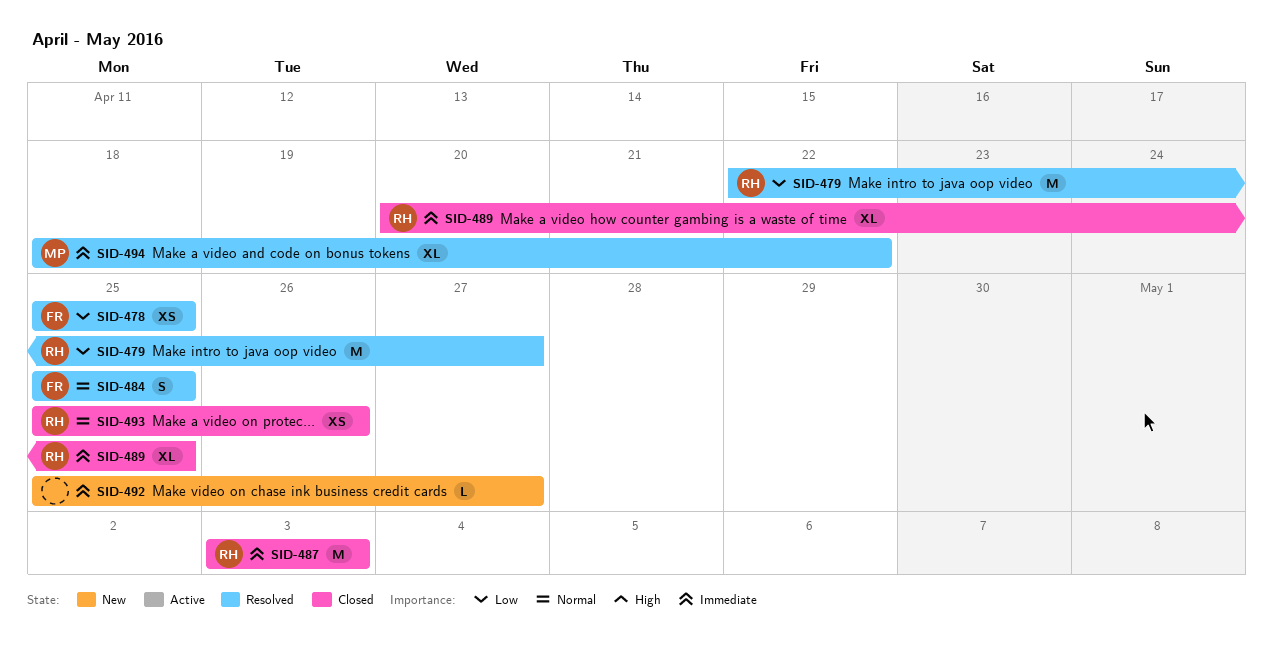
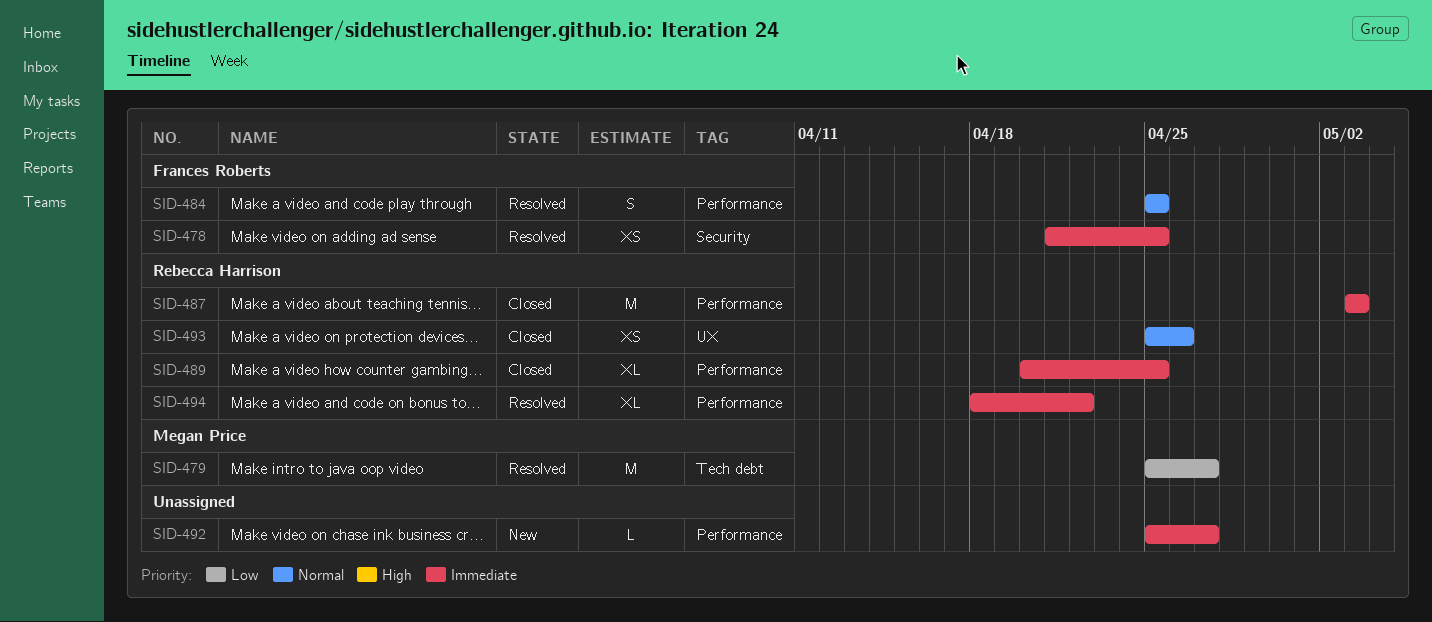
SID-478, priority: Low -> Immediate
SID-478, start: Apr 25 -> Apr 21
SID-479, owner: Rebecca Harrison -> Megan Price
SID-479, start: Apr 22 -> Apr 25
SID-494, owner: Megan Price -> Rebecca Harrison

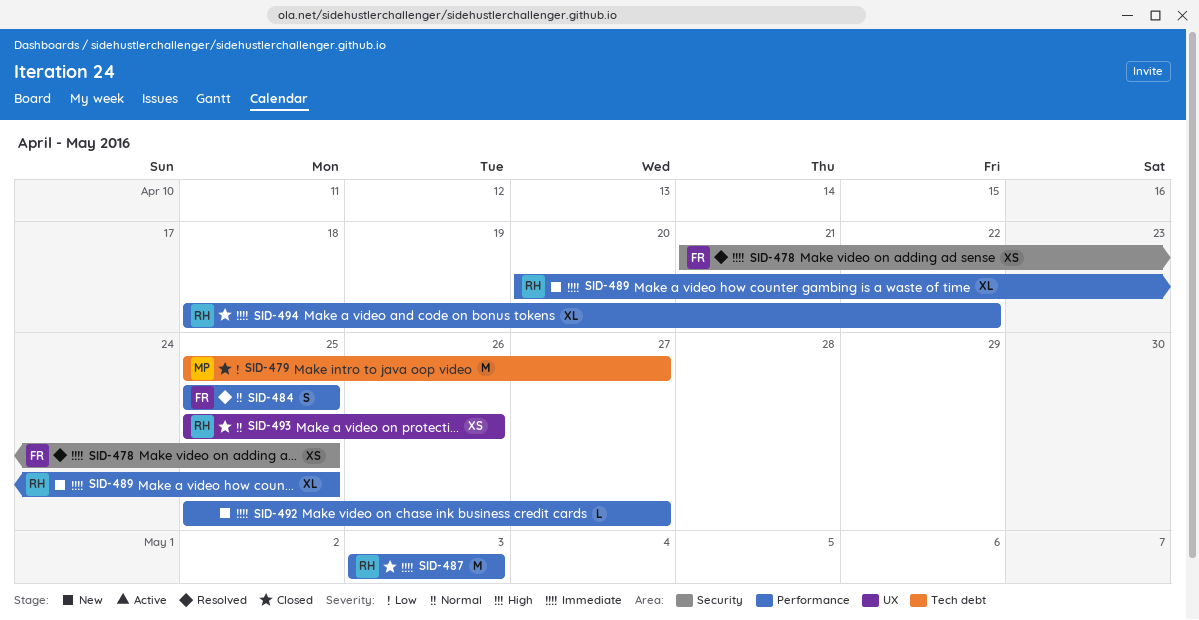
SID-479, status: Resolved -> Closed
SID-489, status: Closed -> New
SID-494, status: Resolved -> Closed

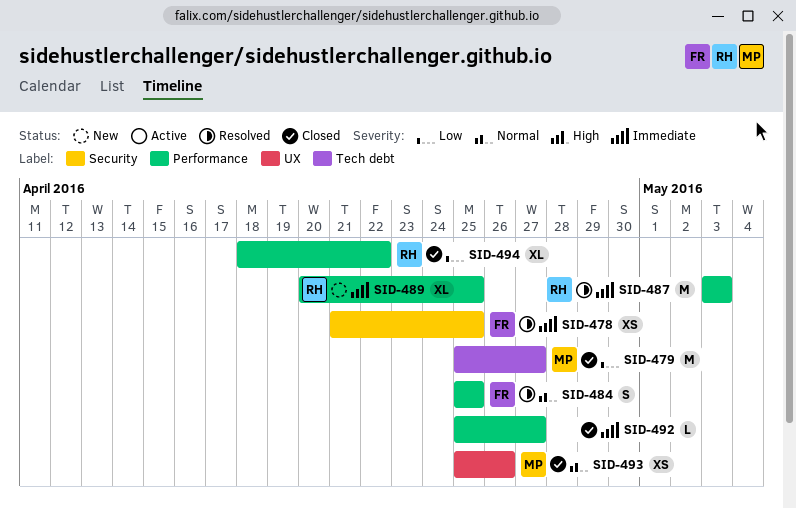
SID-487, status: Closed -> Resolved
SID-492, status: New -> Closed
SID-493, owner: RH -> MP
SID-494, priority: Immediate -> Low

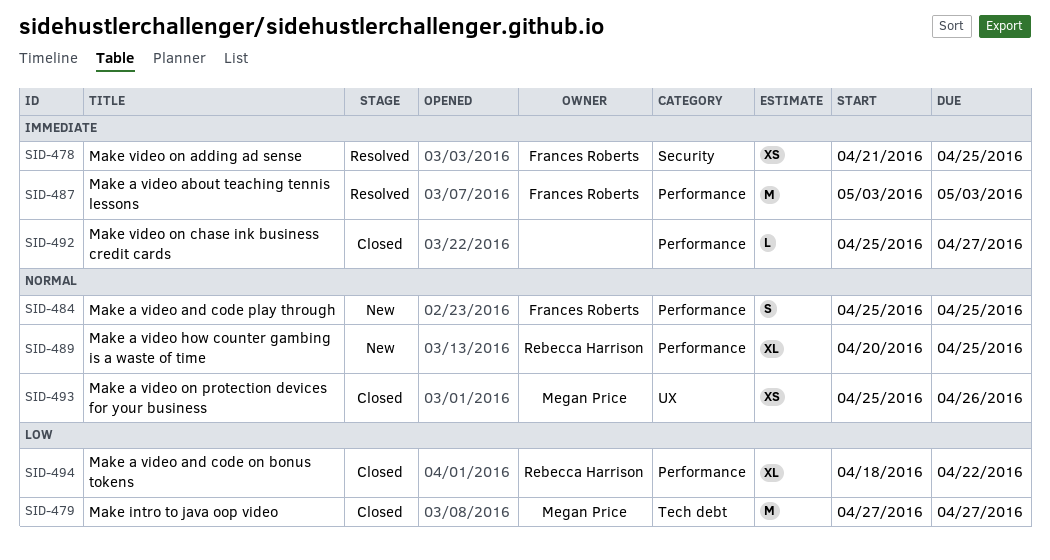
SID-479, start: Apr 25 -> Apr 27
SID-484, status: Resolved -> New
SID-487, owner: Rebecca Harrison -> Frances Roberts
SID-489, priority: Immediate -> Normal

